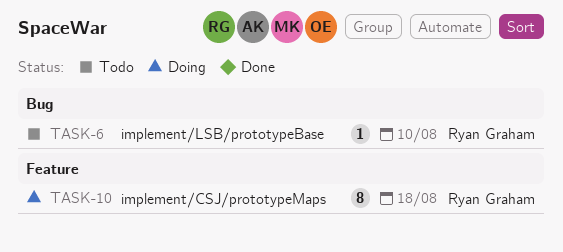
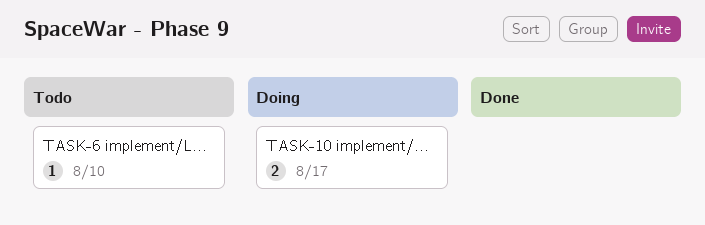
TASK-10, estimate: 8 -> 2
TASK-10, due: Aug 18 -> Aug 17

